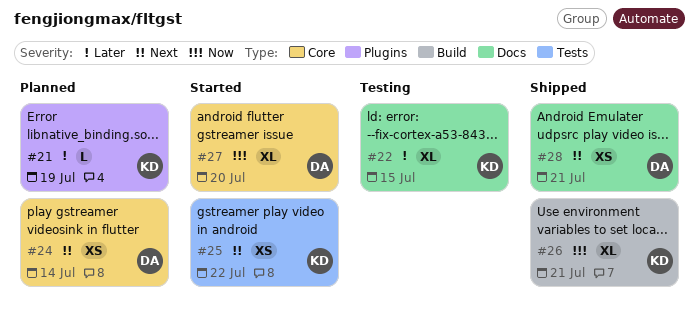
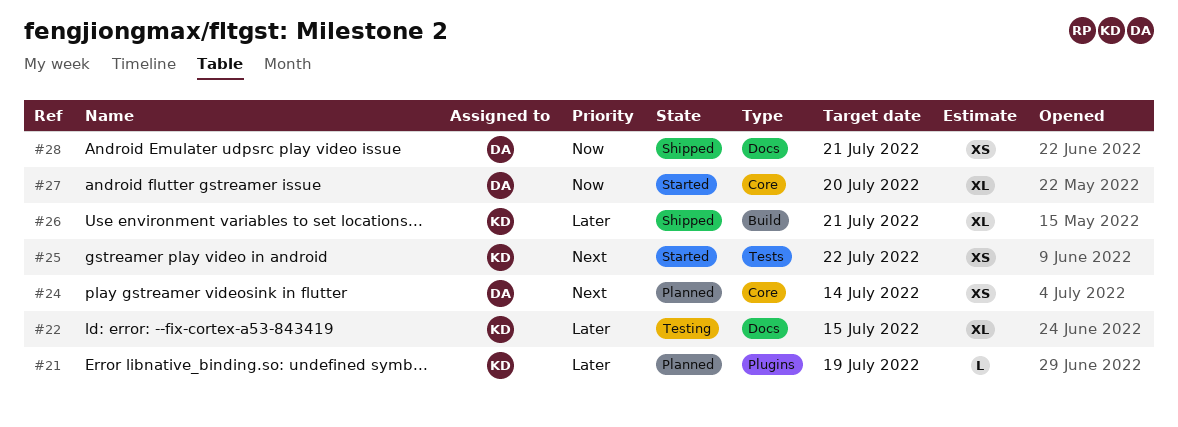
#26, priority: Now -> Later
#28, priority: Next -> Now

